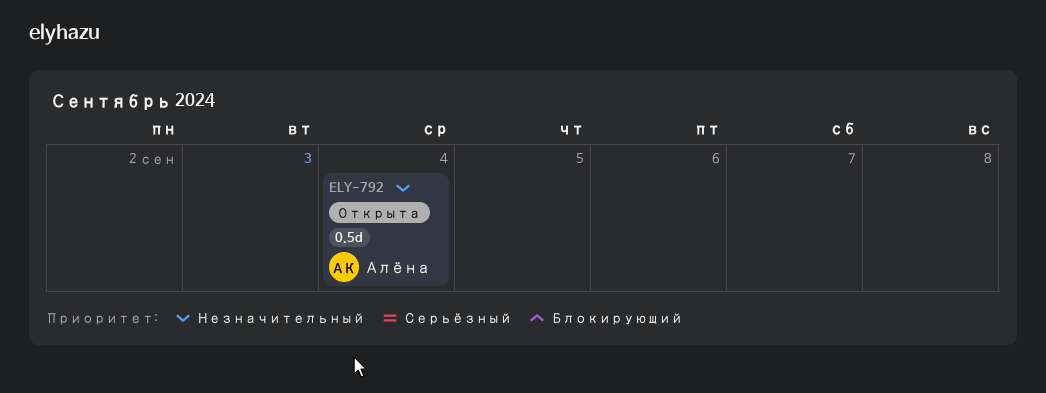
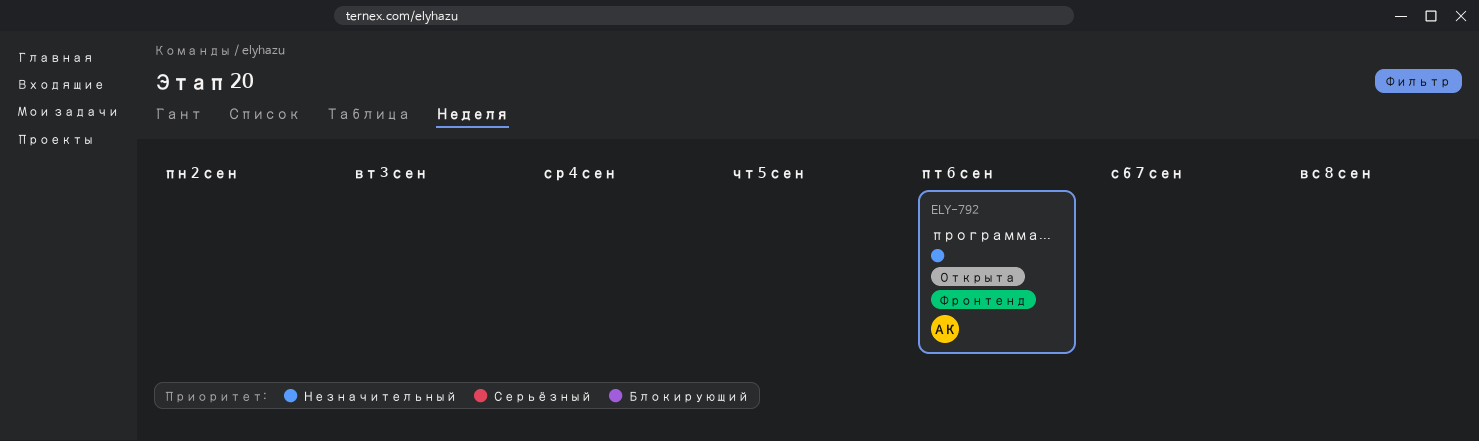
ELY-792, due: Sep 4 -> Sep 6

